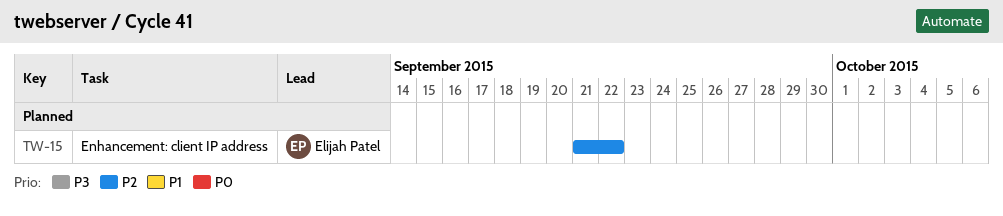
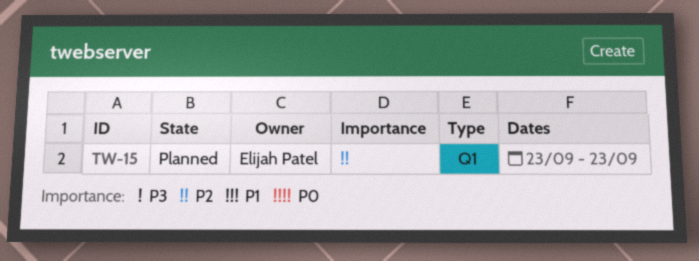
TW-15, start: Sep 21 -> Sep 23
TW-15, due: Sep 22 -> Sep 23

